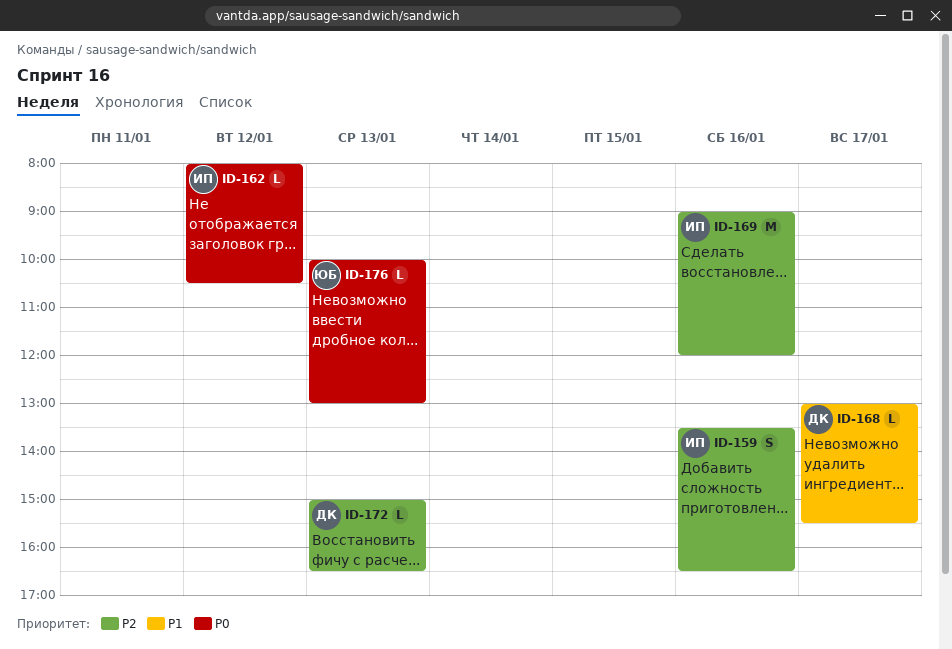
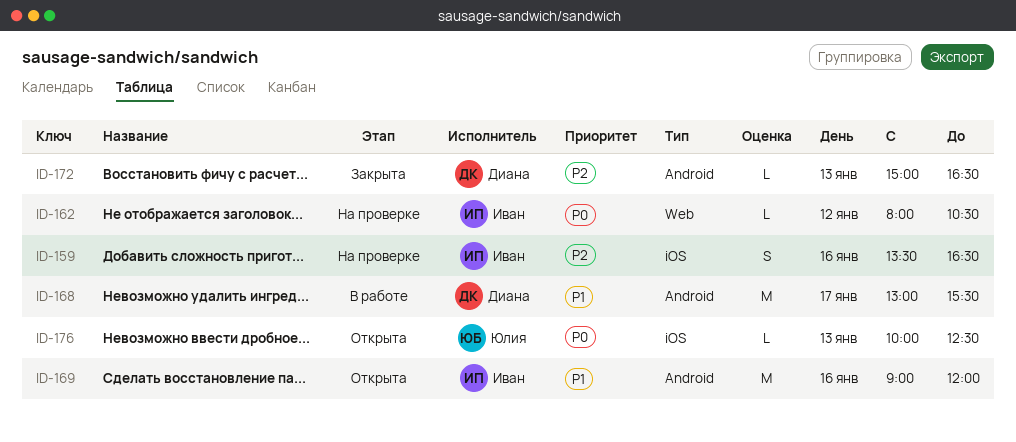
ID-168, estimate: L -> M
ID-169, priority: P2 -> P1
ID-176, ends: 13:00 -> 12:30

